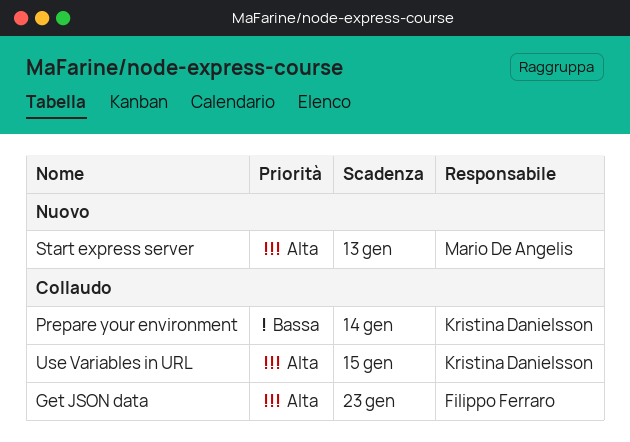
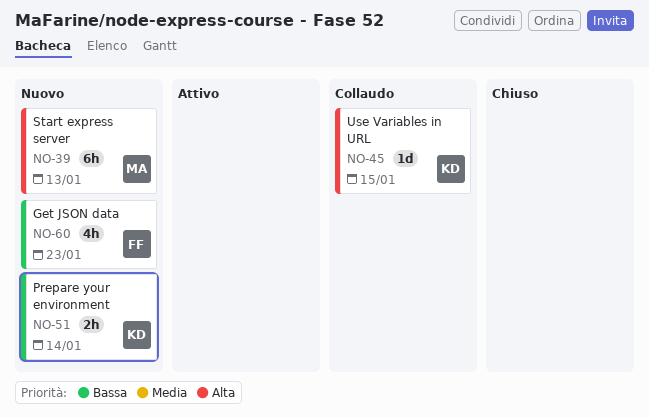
Get JSON data, status: Collaudo -> Nuovo
Get JSON data, priority: Alta -> Bassa
Prepare your environment, status: Collaudo -> Nuovo

